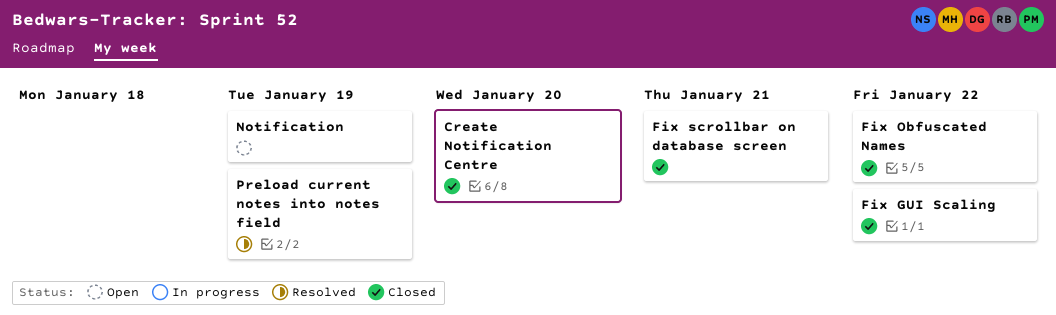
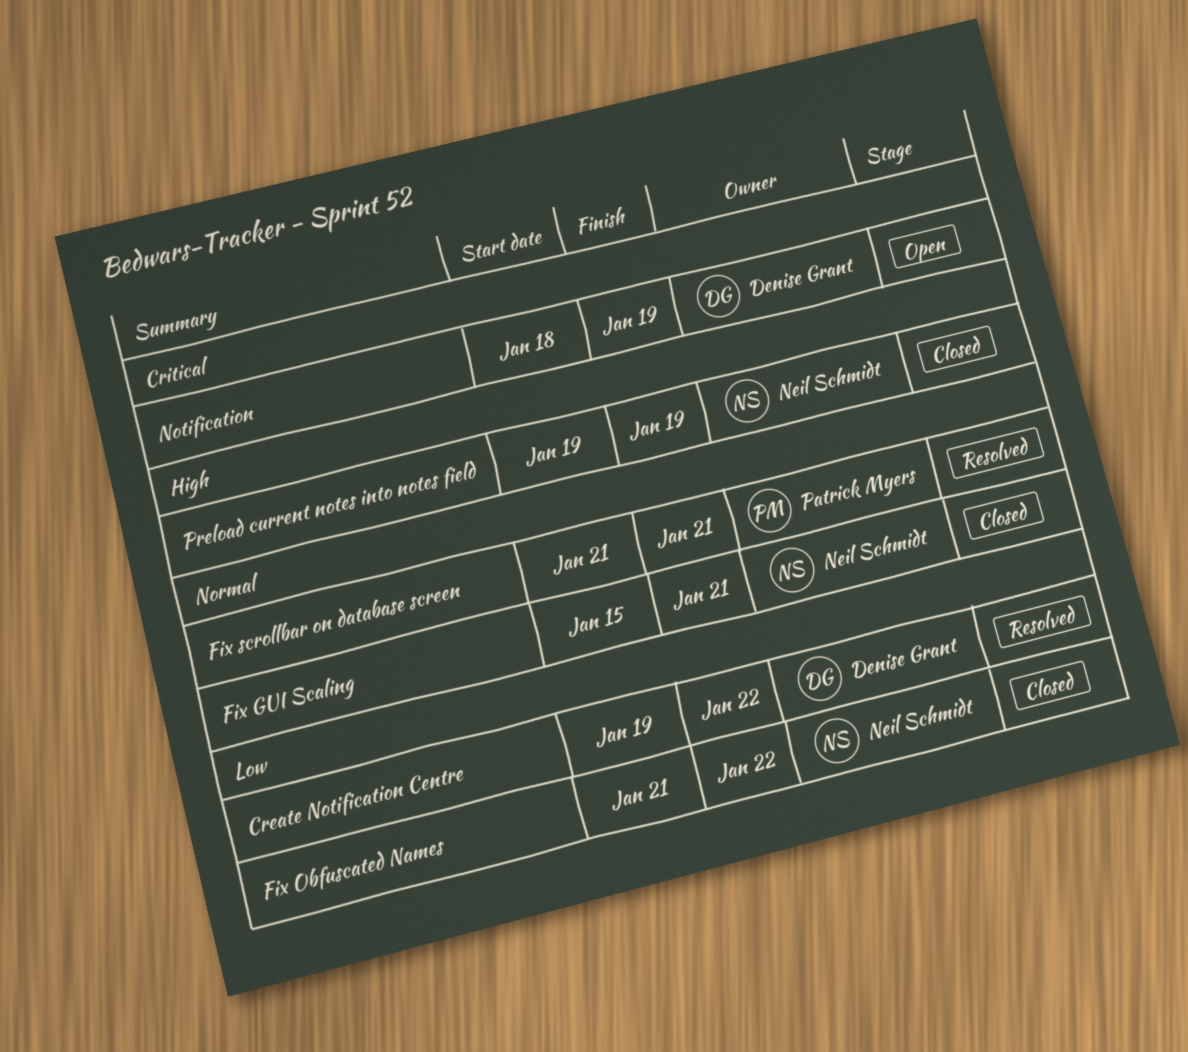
Create Notification Centre, status: Closed -> Resolved
Create Notification Centre, due: Jan 20 -> Jan 22
Fix GUI Scaling, due: Jan 22 -> Jan 21
Fix scrollbar on database screen, status: Closed -> Resolved
Preload current notes into notes field, status: Resolved -> Closed

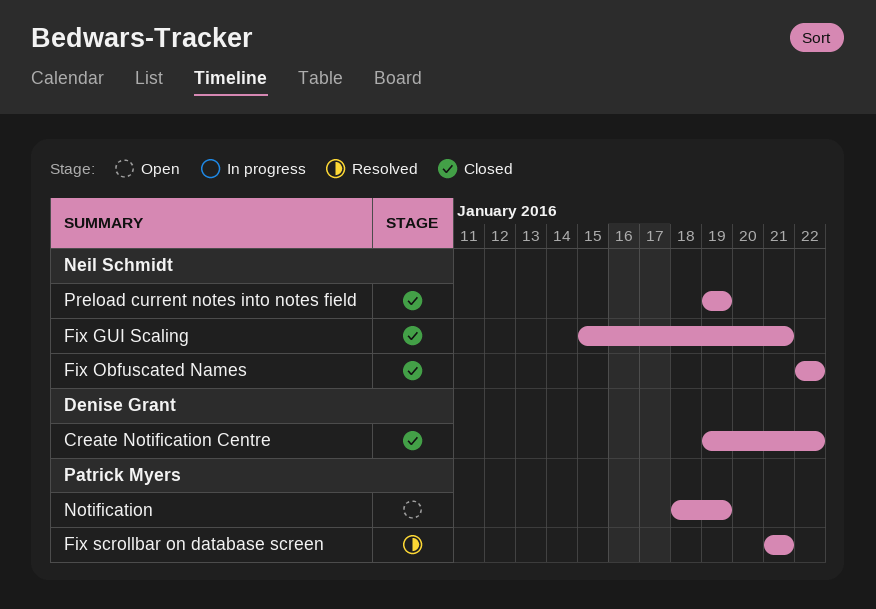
Create Notification Centre, status: Resolved -> Closed
Fix Obfuscated Names, start: Jan 21 -> Jan 22
Notification, owner: Denise Grant -> Patrick Myers

